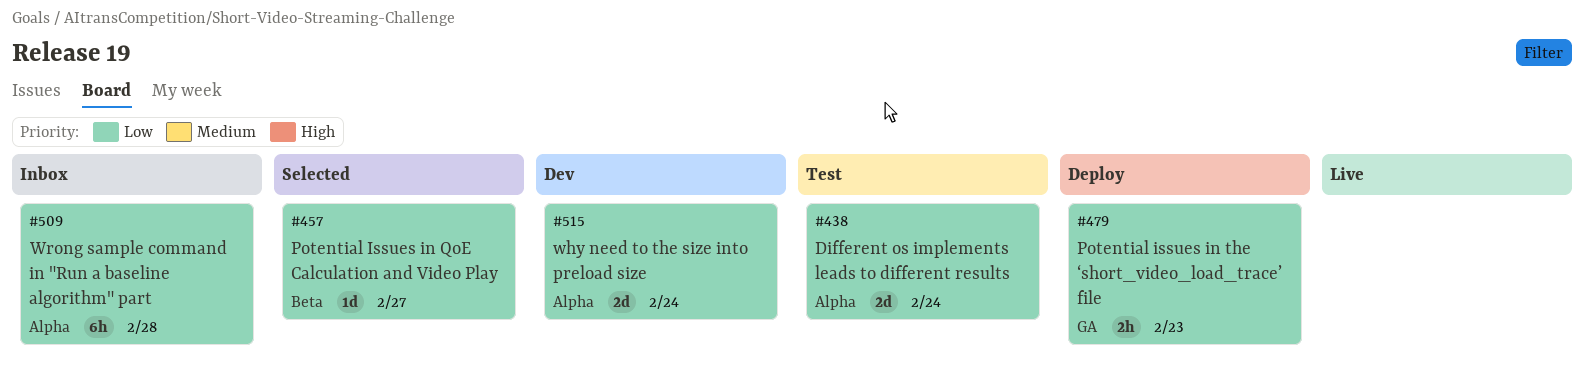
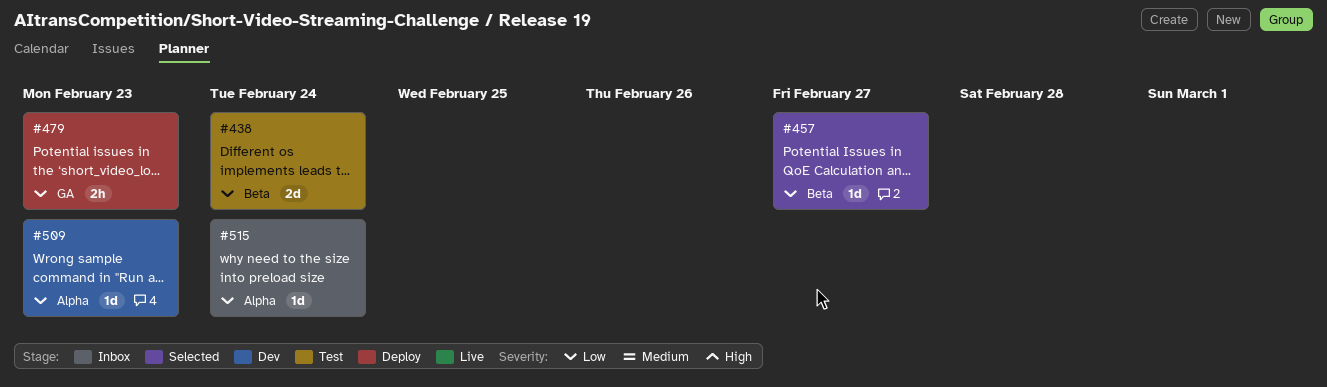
#438, label: Alpha -> Beta
#509, status: Inbox -> Dev
#509, estimate: 6h -> 1d
#509, due: Feb 28 -> Feb 23
#515, status: Dev -> Inbox
#515, estimate: 2d -> 1d

